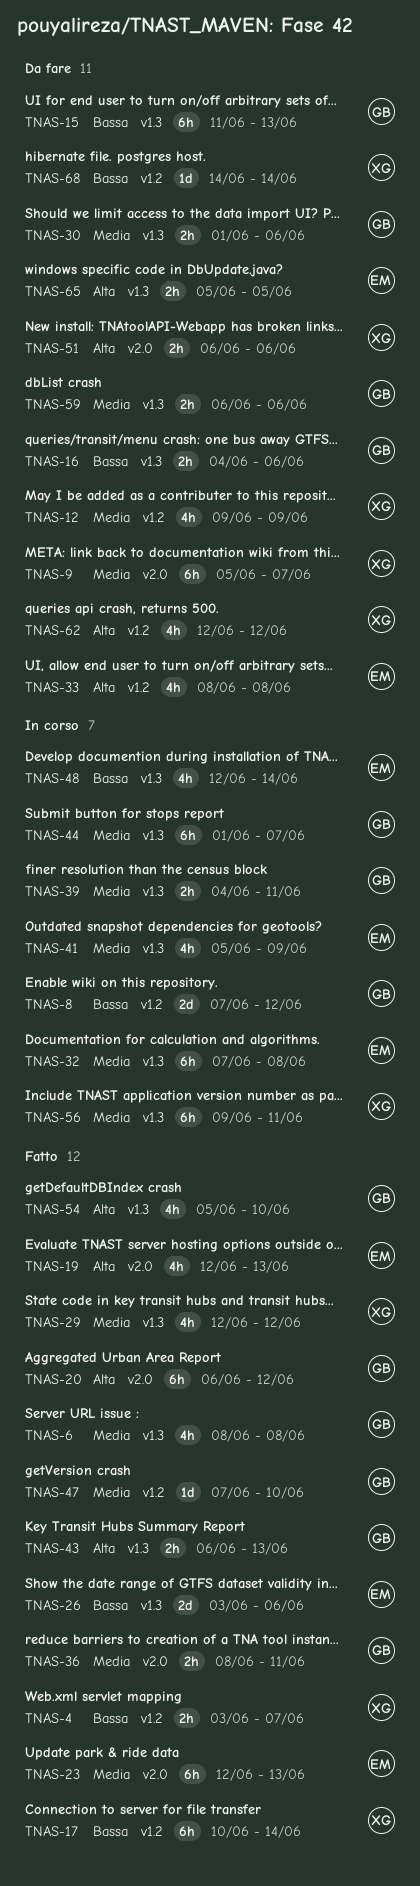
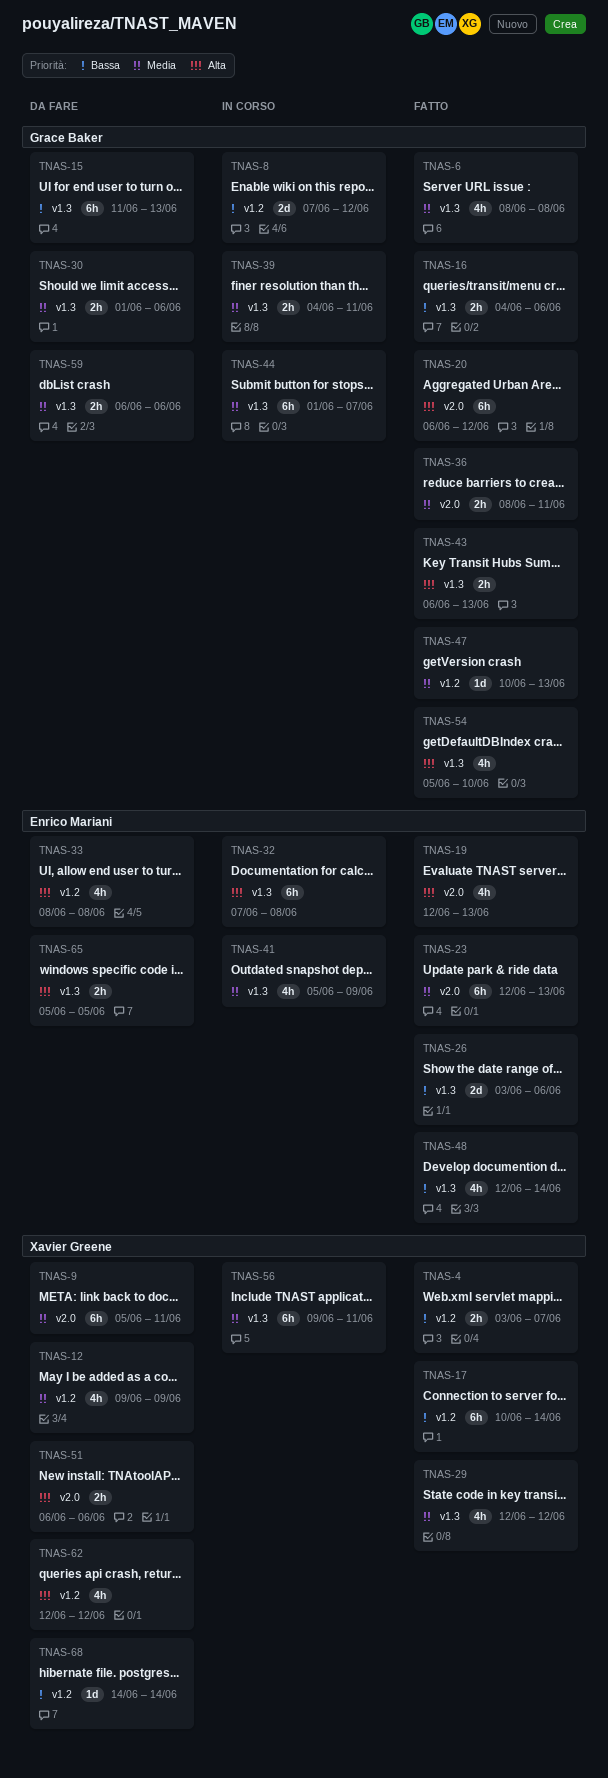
TNAS-9, due: Jun 7 -> Jun 11
TNAS-16, status: Da fare -> Fatto
TNAS-32, priority: Media -> Alta
TNAS-47, start: Jun 7 -> Jun 10
TNAS-47, due: Jun 10 -> Jun 13
TNAS-48, status: In corso -> Fatto

